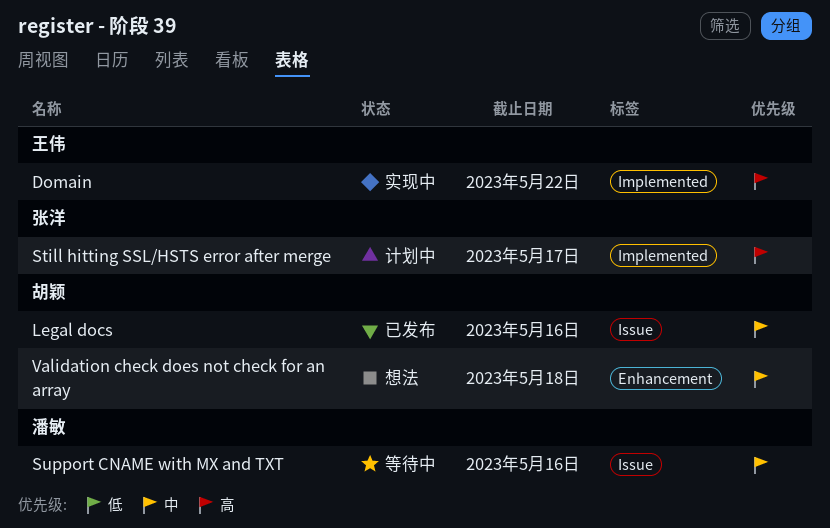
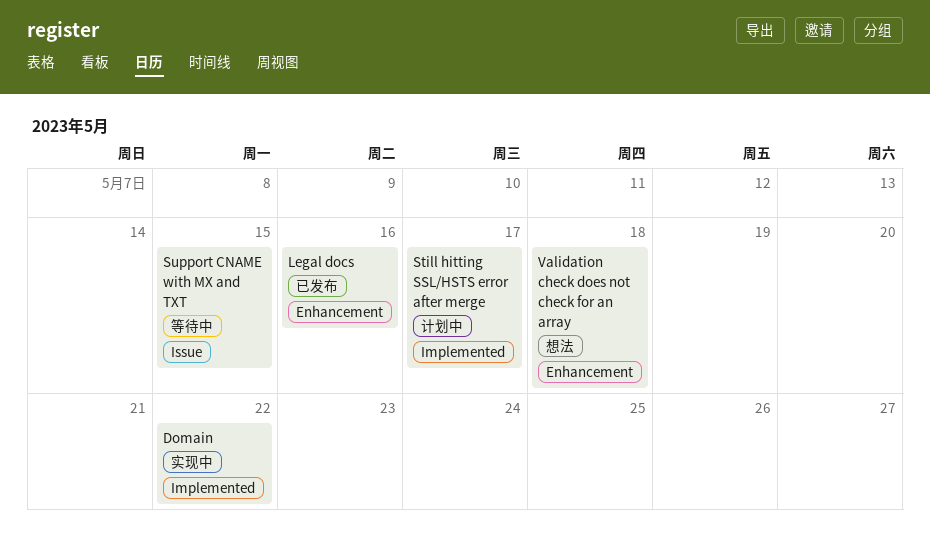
Legal docs, label: Issue -> Enhancement
Support CNAME with MX and TXT, due: May 16 -> May 15

